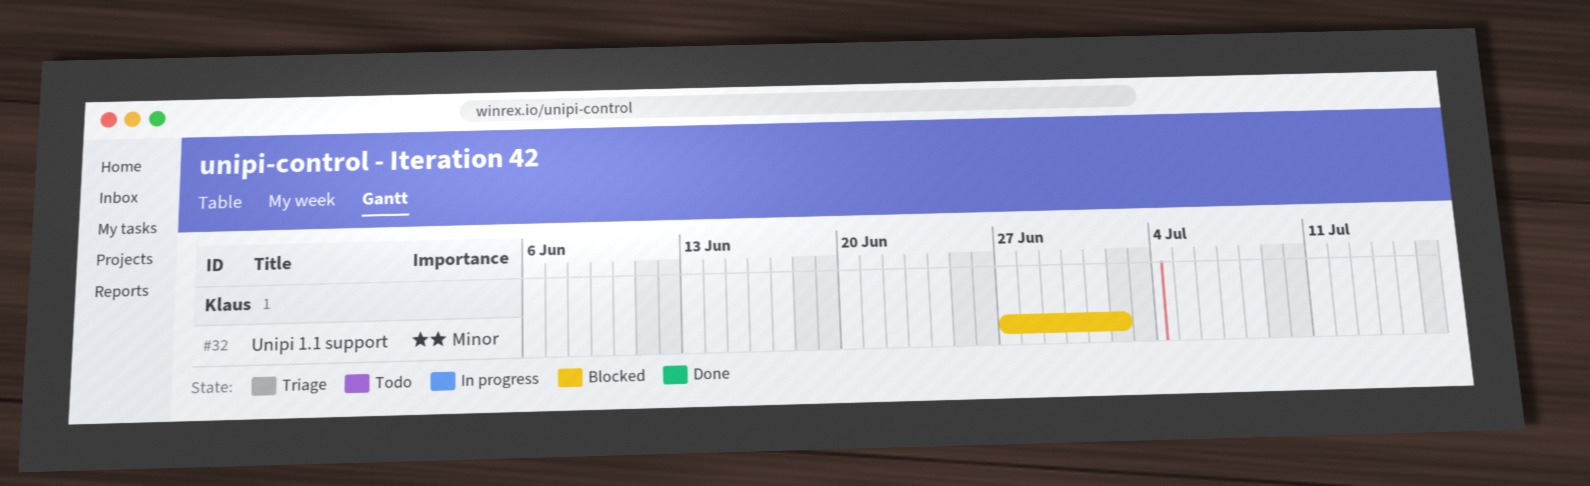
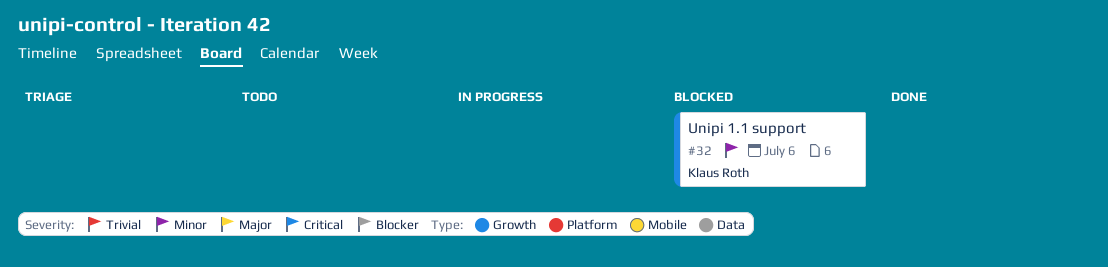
#32, due: Jul 2 -> Jul 6

